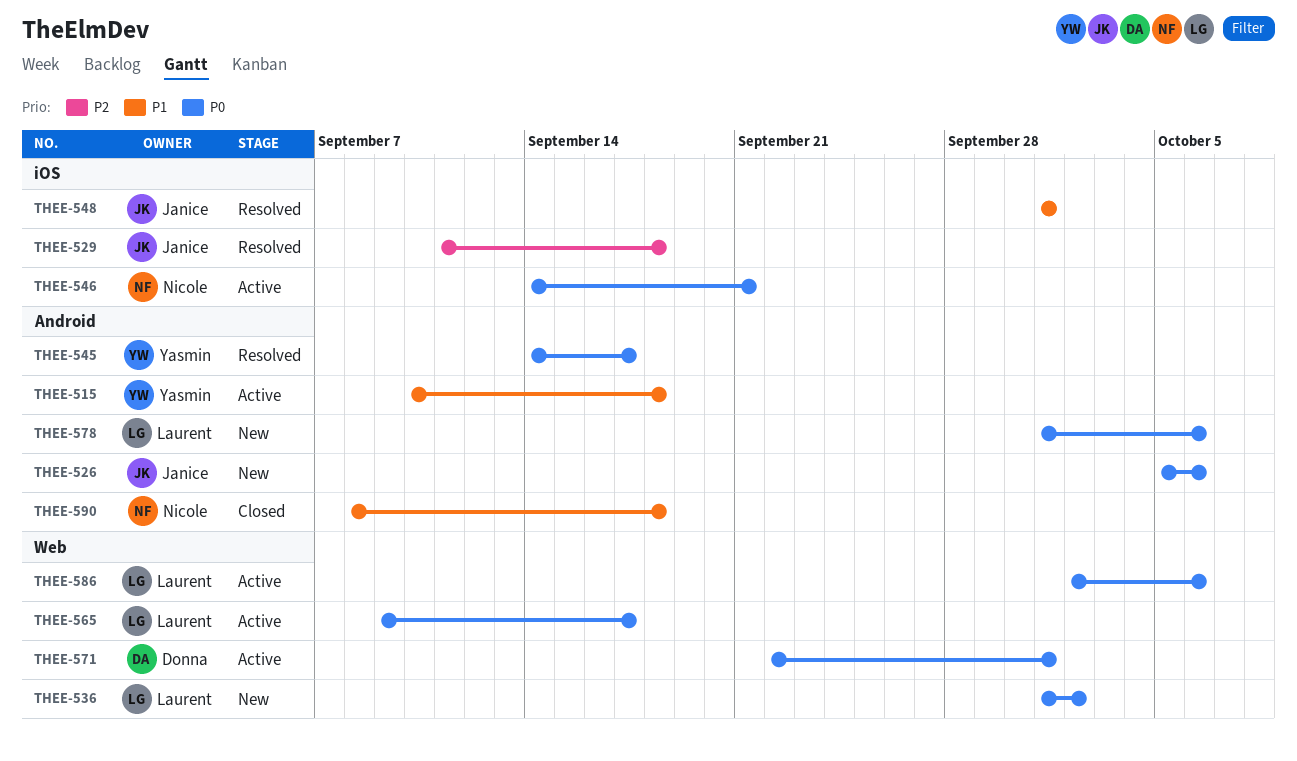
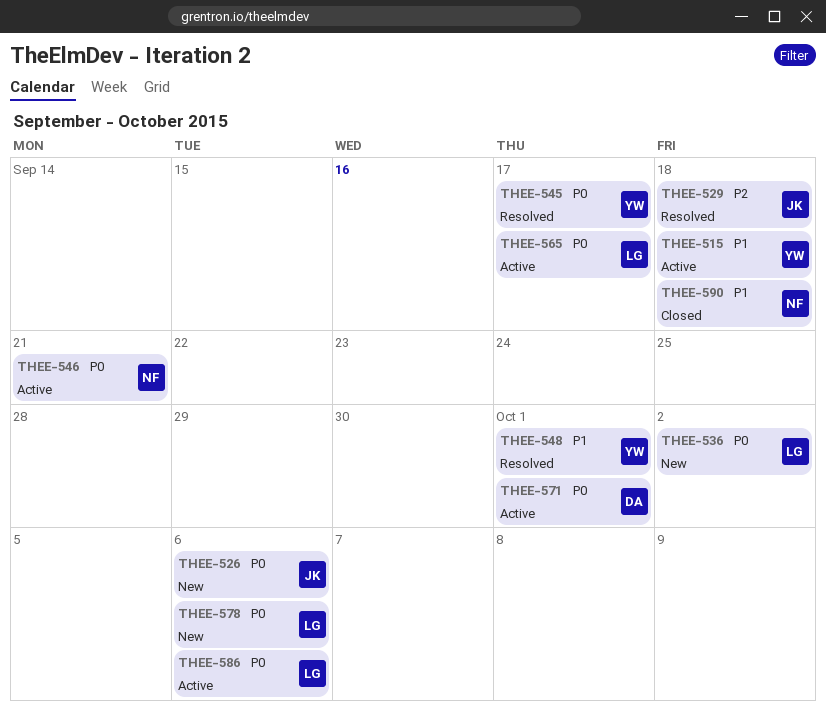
THEE-548, owner: Janice -> Yasmin

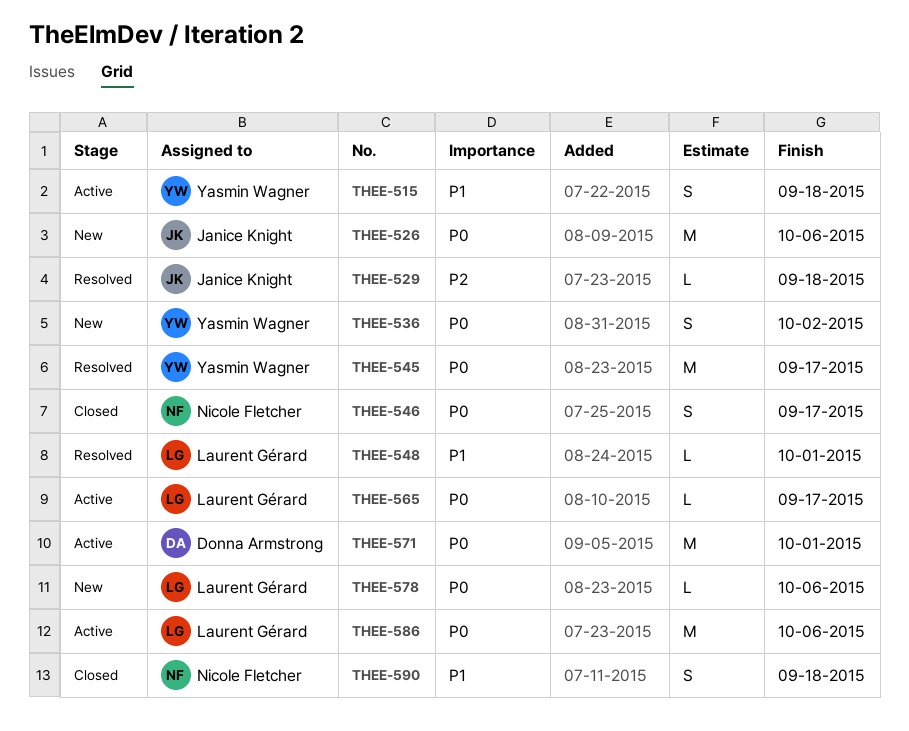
THEE-536, owner: Laurent Gérard -> Yasmin Wagner
THEE-546, status: Active -> Closed
THEE-546, due: Sep 21 -> Sep 17
THEE-548, owner: Yasmin Wagner -> Laurent Gérard

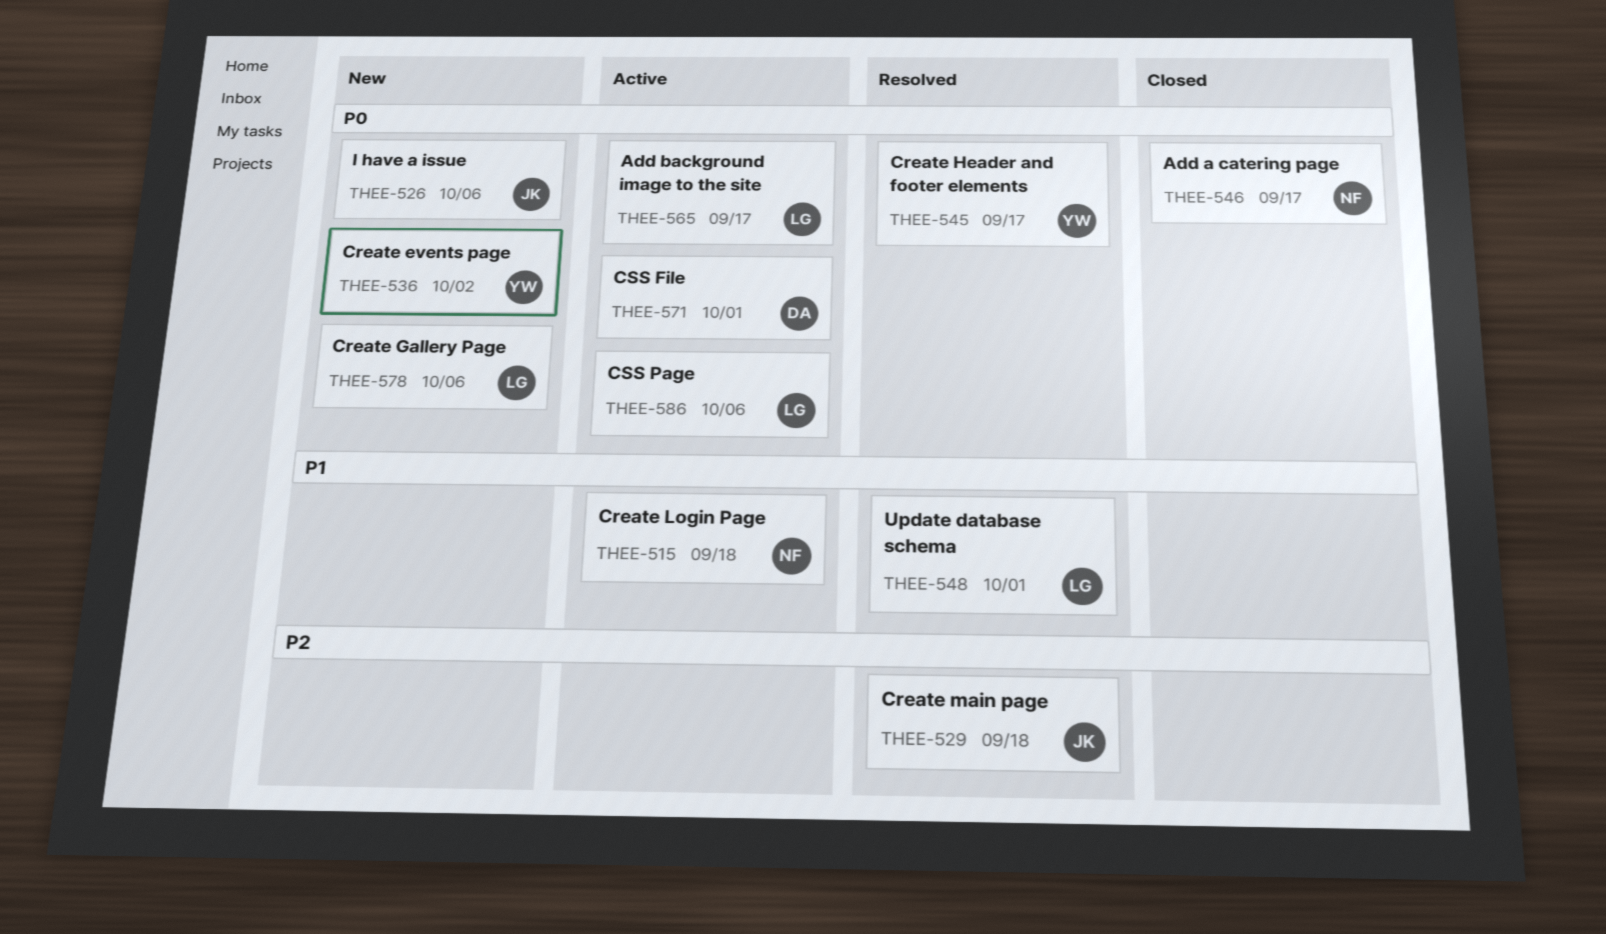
THEE-515, owner: Yasmin Wagner -> Nicole Fletcher
THEE-590: present -> none

